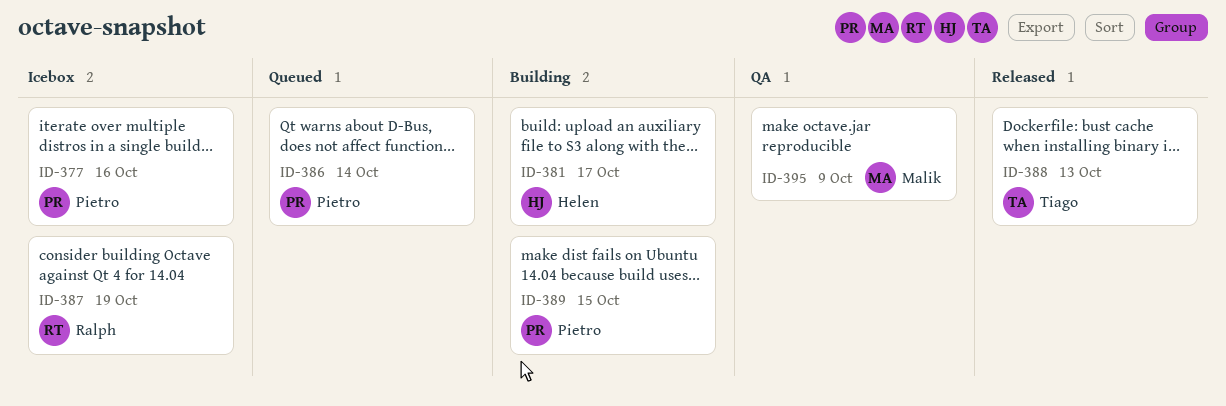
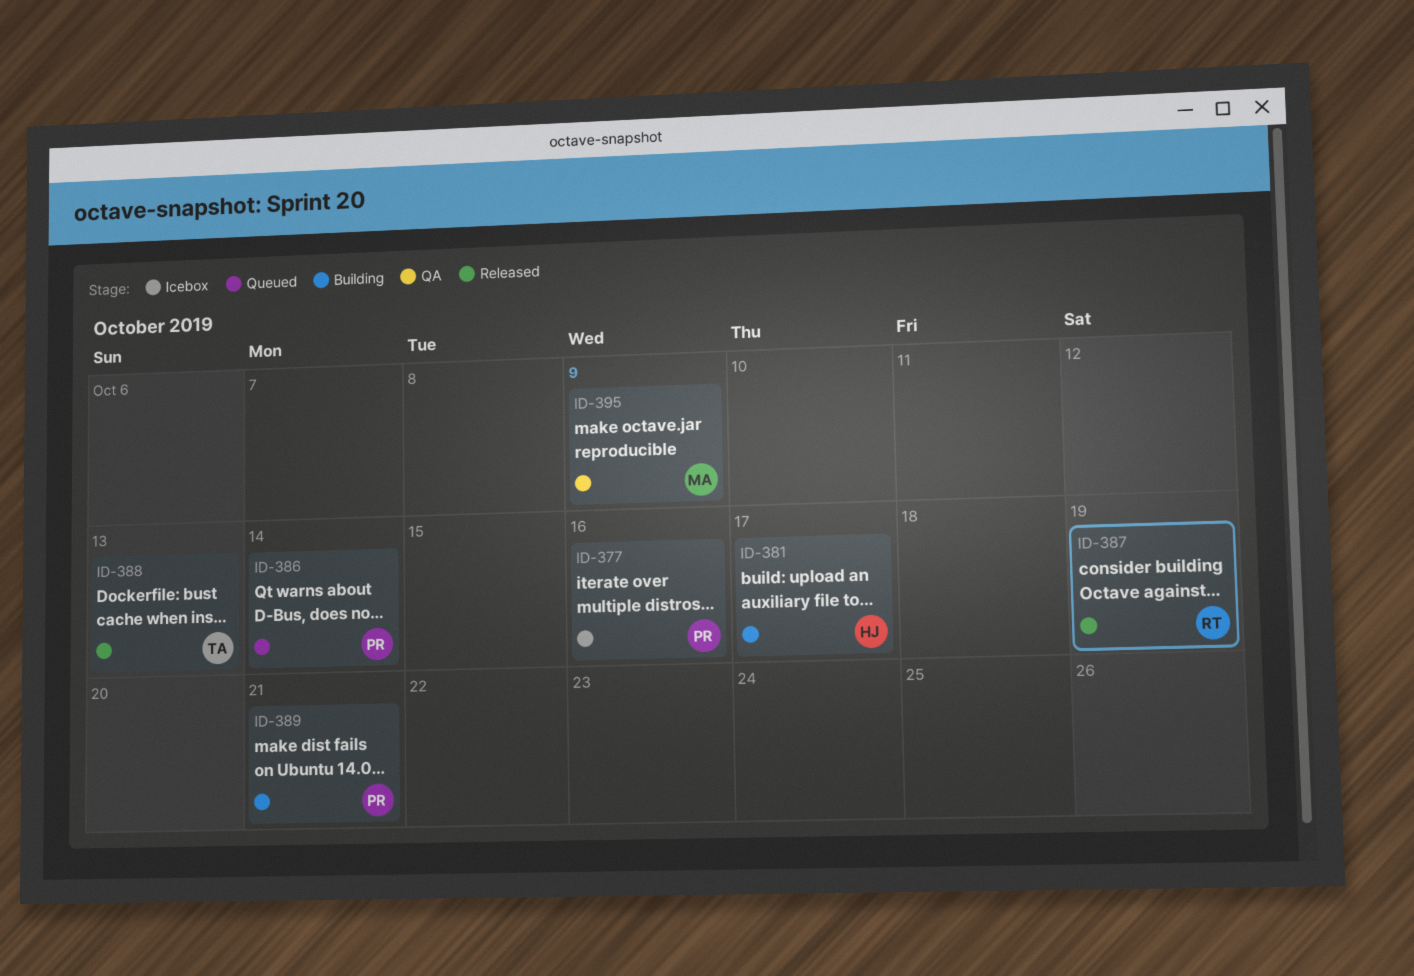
ID-387, status: Icebox -> Released
ID-389, due: Oct 15 -> Oct 21

